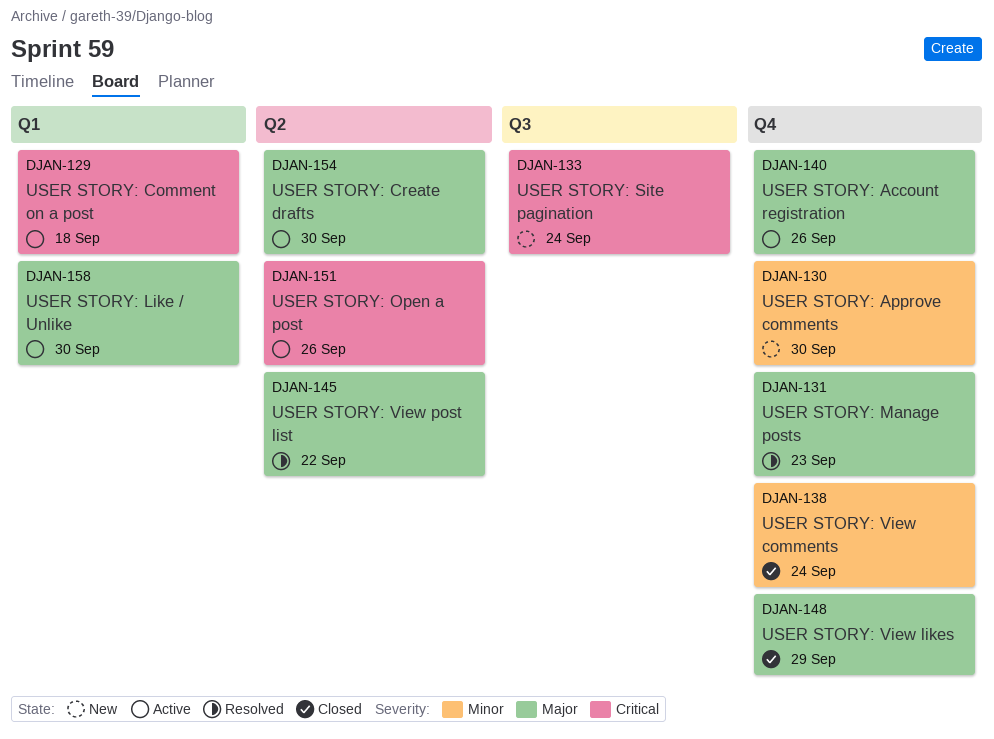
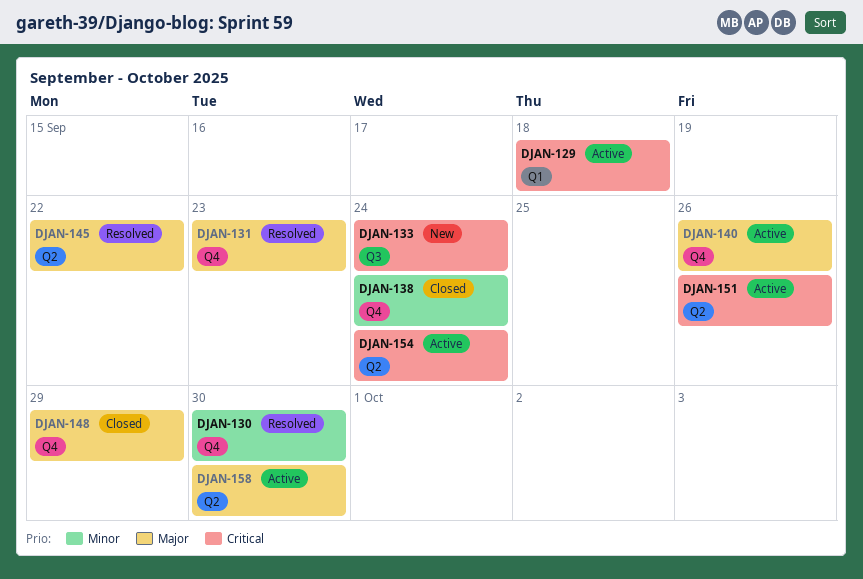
DJAN-130, status: New -> Resolved
DJAN-154, priority: Major -> Critical
DJAN-154, due: Sep 30 -> Sep 24
DJAN-158, label: Q1 -> Q2

